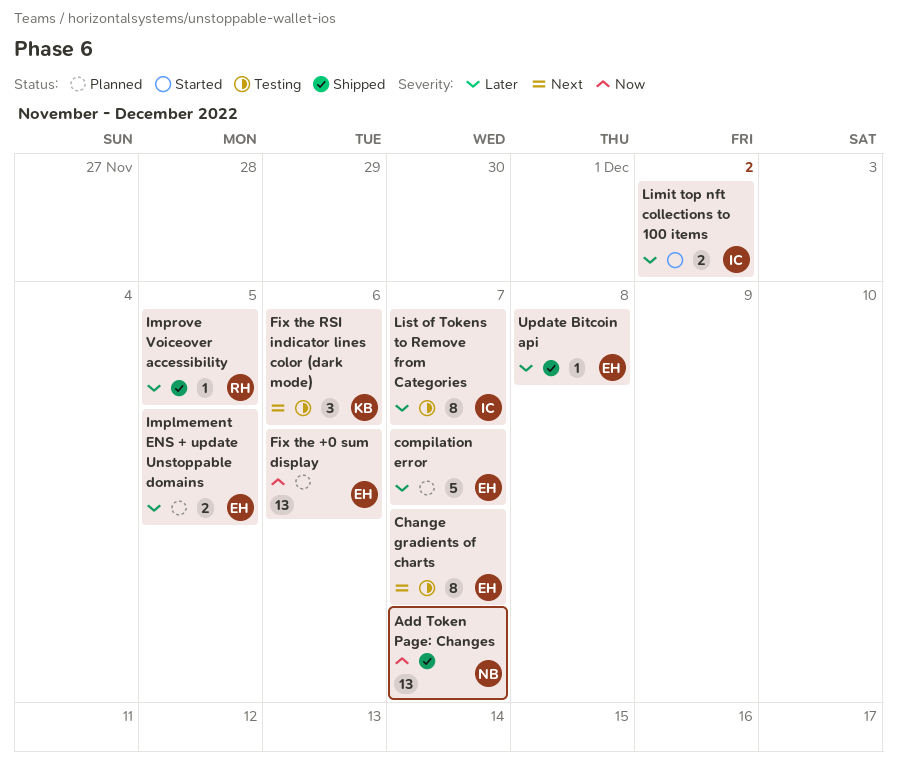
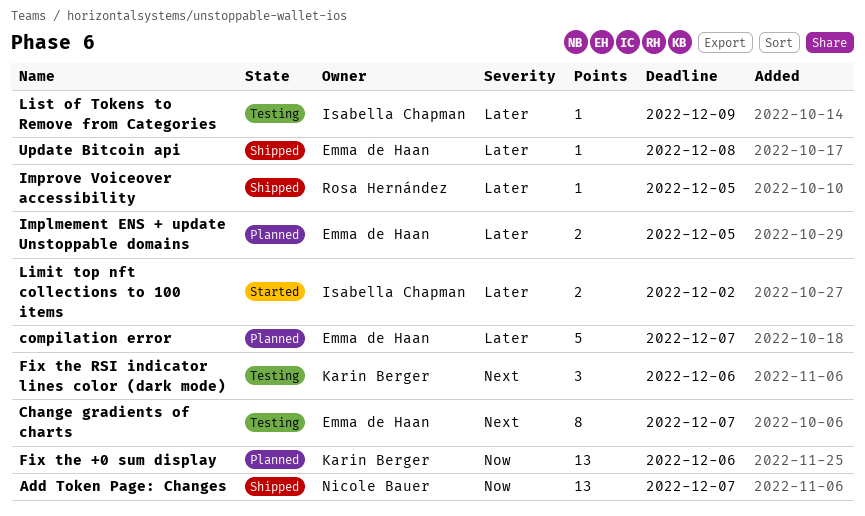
Fix the +0 sum display, owner: Emma de Haan -> Karin Berger
List of Tokens to Remove from Categories, estimate: 8 -> 1
List of Tokens to Remove from Categories, due: Dec 7 -> Dec 9

